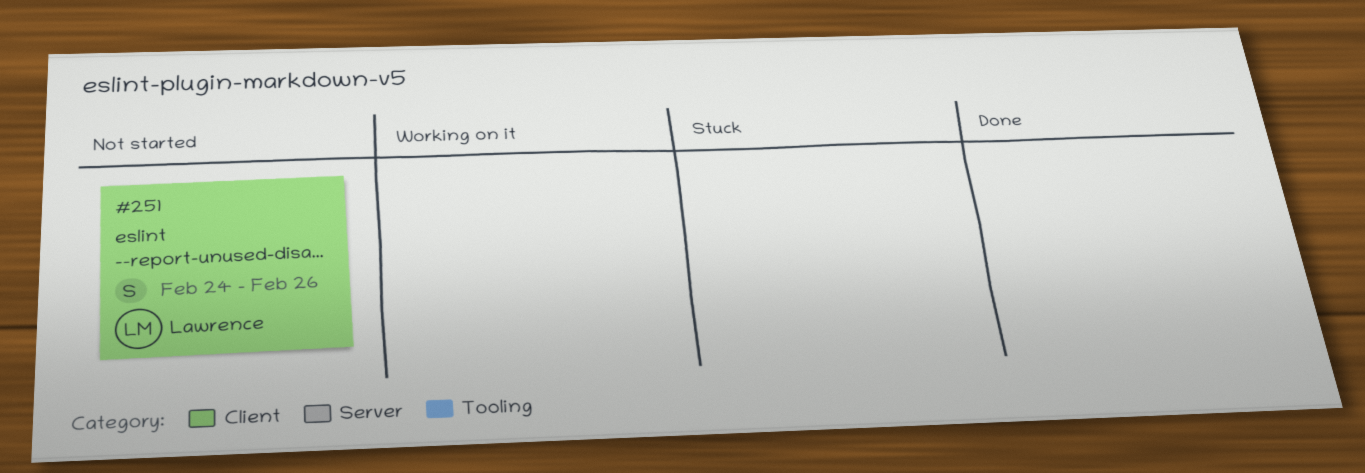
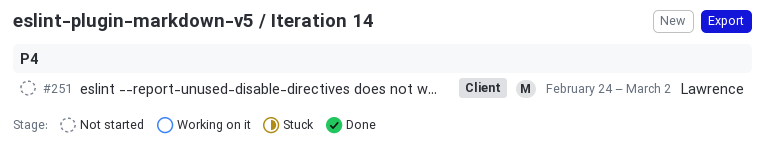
#251, estimate: S -> M
#251, due: Feb 26 -> Mar 2

